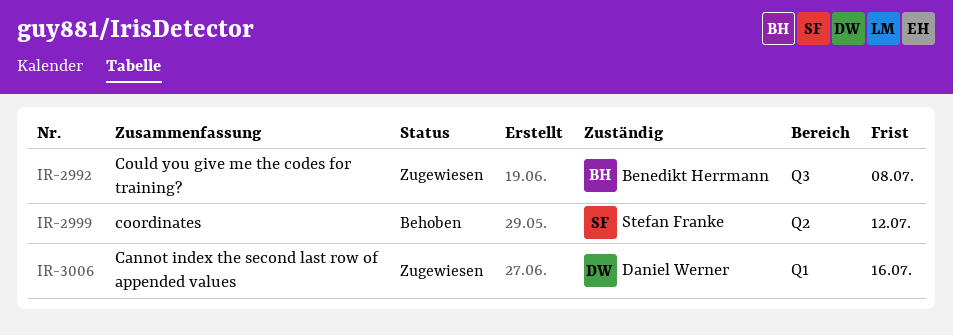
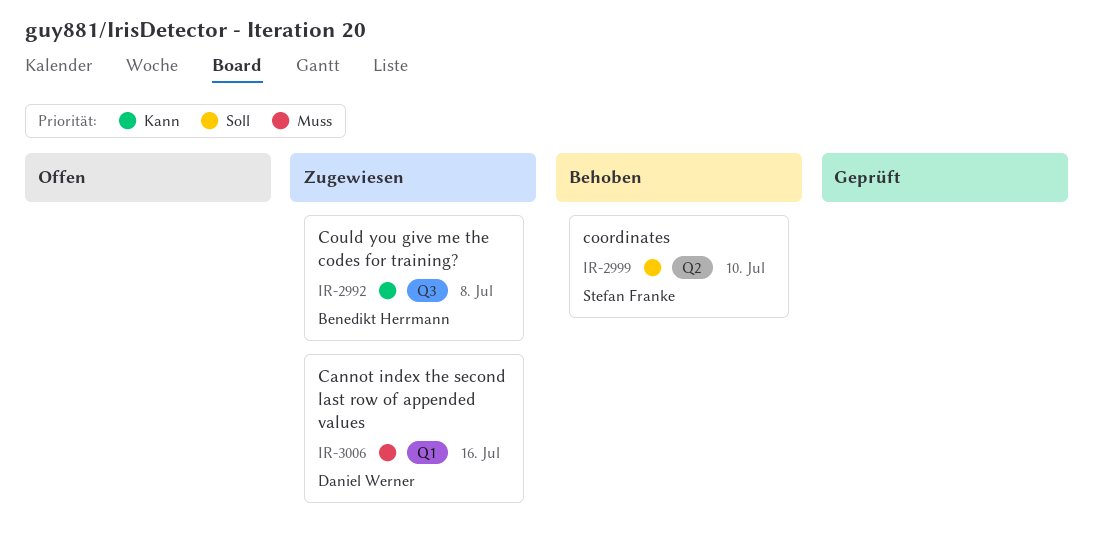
IR-2999, due: Jul 12 -> Jul 10

